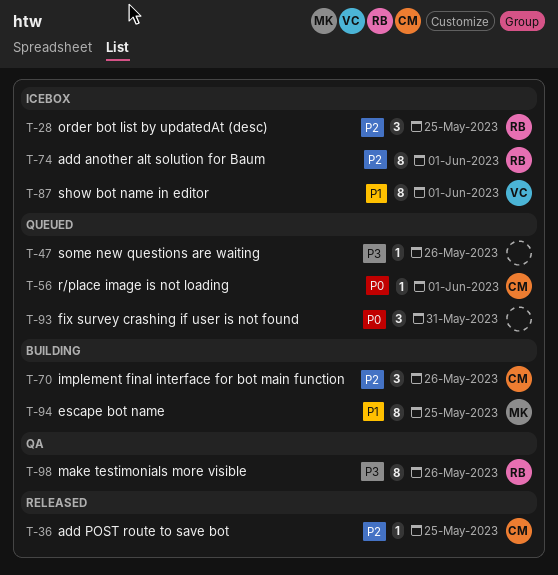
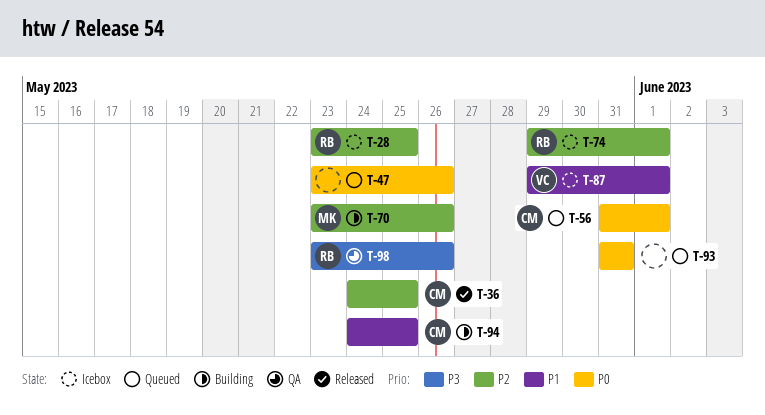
T-47, priority: P3 -> P0
T-70, owner: CM -> MK
T-94, owner: MK -> CM

